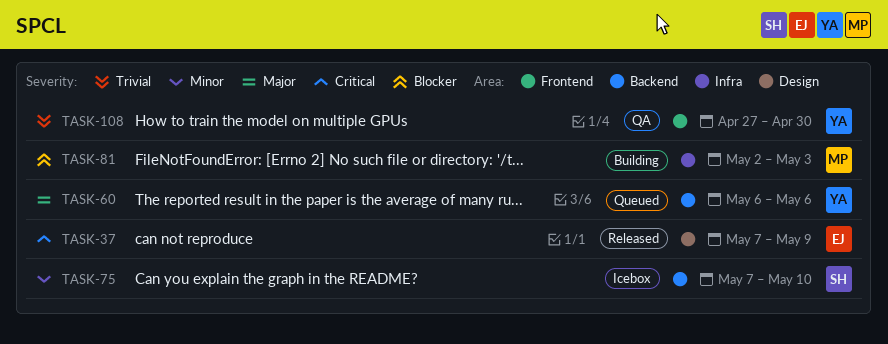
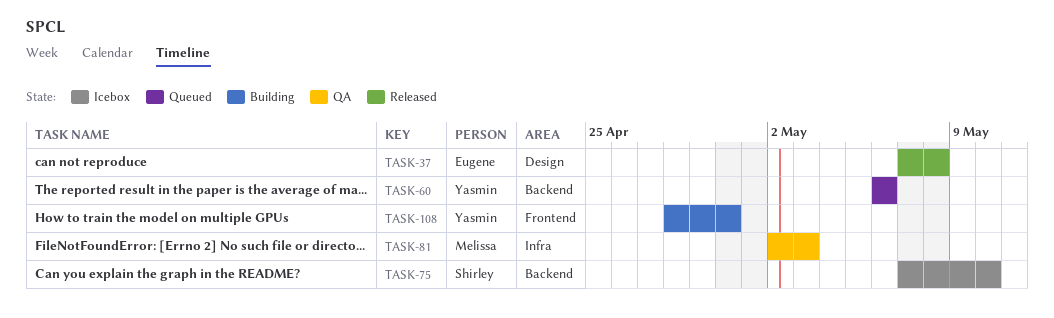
TASK-37, due: May 9 -> May 8
TASK-81, status: Building -> QA
TASK-108, status: QA -> Building
TASK-108, start: Apr 27 -> Apr 28

